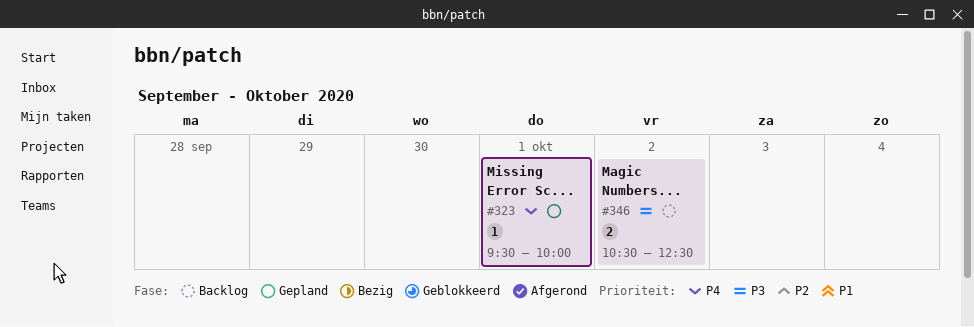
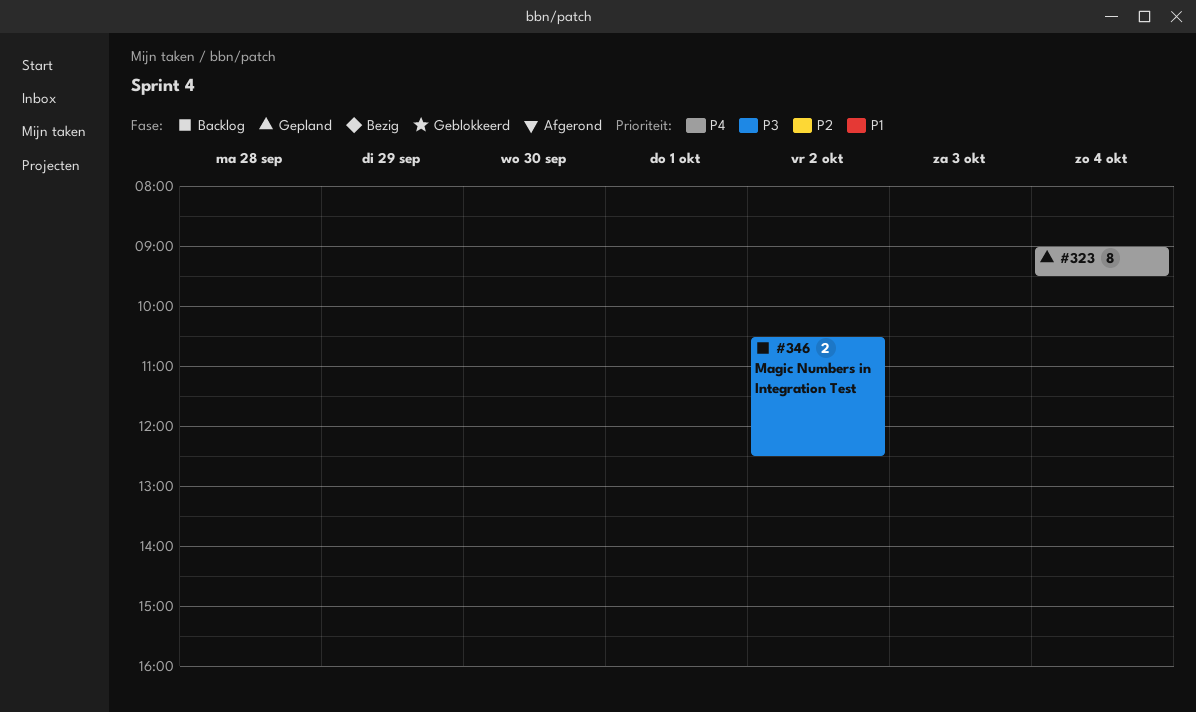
#323, estimate: 1 -> 8
#323, day: Oct 1 -> Oct 4
#323, begins: 09:30 -> 09:00
#323, ends: 10:00 -> 09:30

